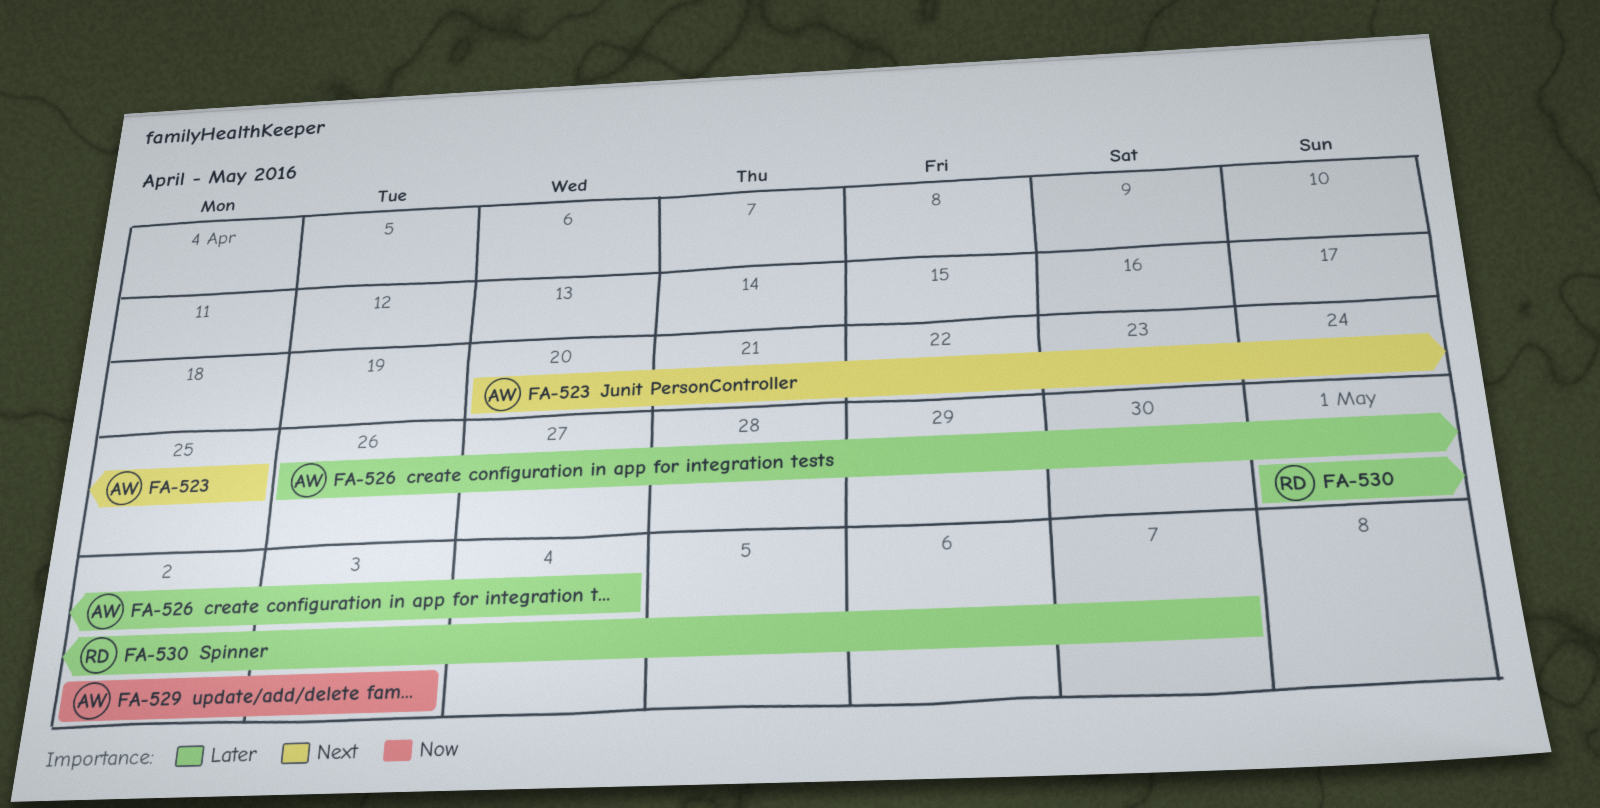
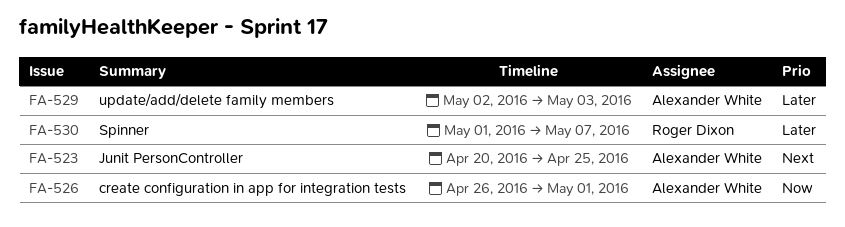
FA-526, priority: Later -> Now
FA-526, due: May 4 -> May 1
FA-529, priority: Now -> Later

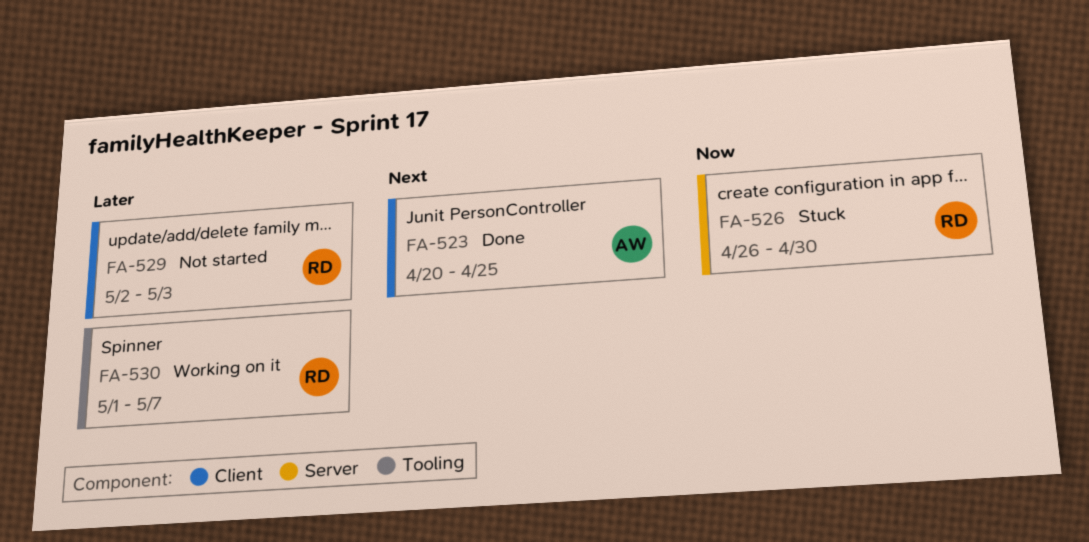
FA-526, owner: Alexander White -> Roger Dixon
FA-526, due: May 1 -> Apr 30
FA-529, owner: Alexander White -> Roger Dixon

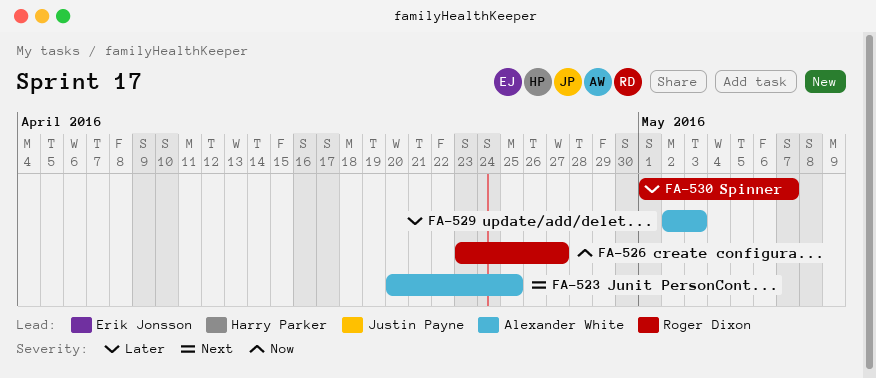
FA-526, start: Apr 26 -> Apr 23
FA-526, due: Apr 30 -> Apr 27
FA-529, owner: Roger Dixon -> Alexander White

